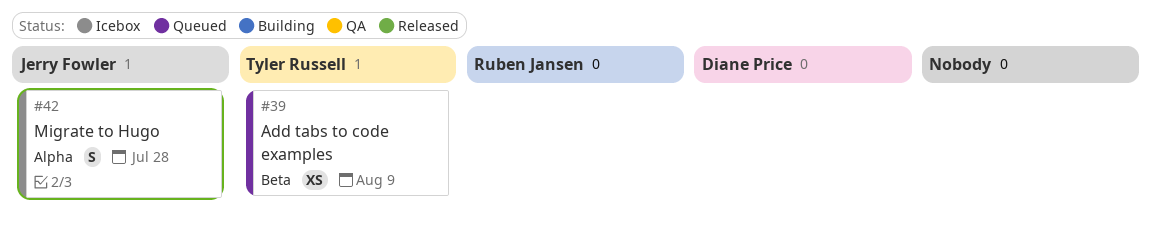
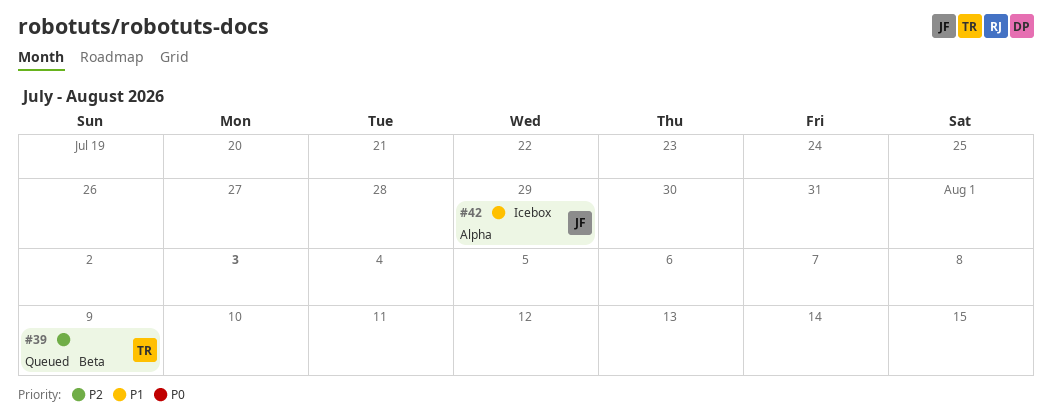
#42, due: Jul 28 -> Jul 29

